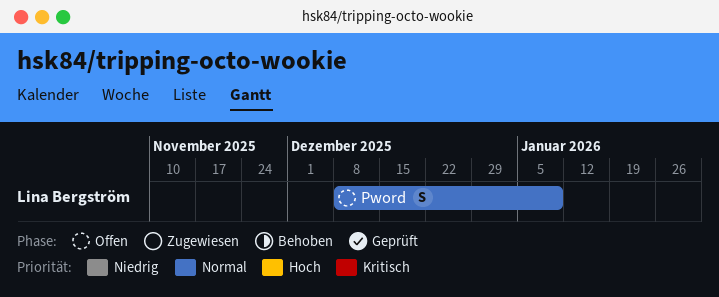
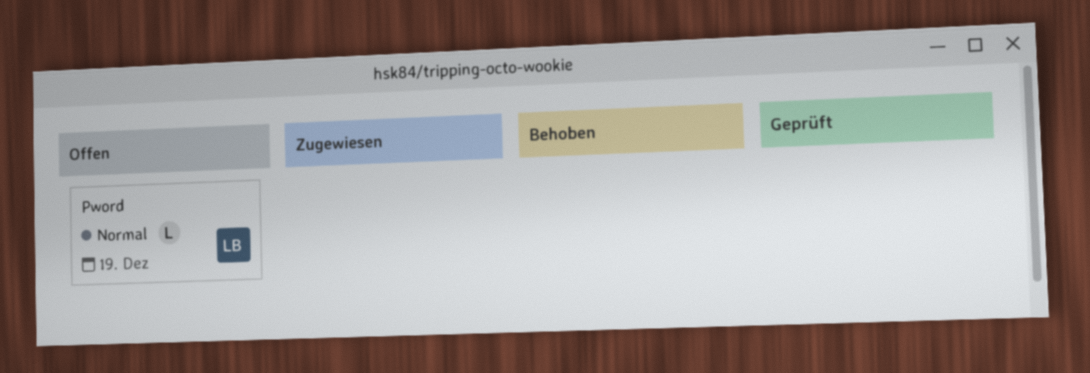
Pword, estimate: S -> L
Pword, due: Jan 9 -> Dec 19

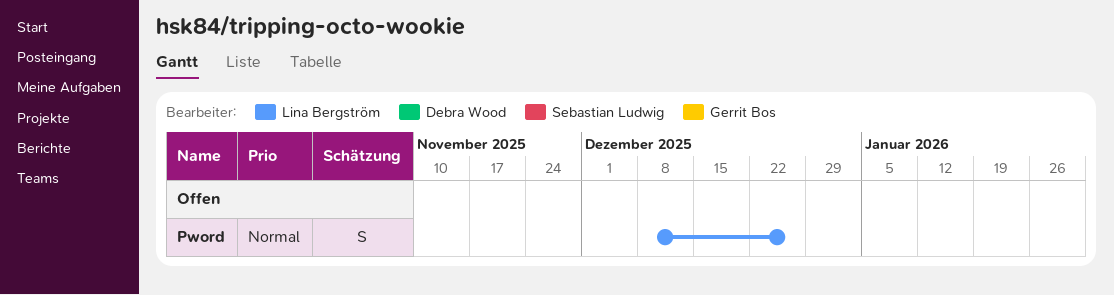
Pword, estimate: L -> S
Pword, due: Dec 19 -> Dec 26

